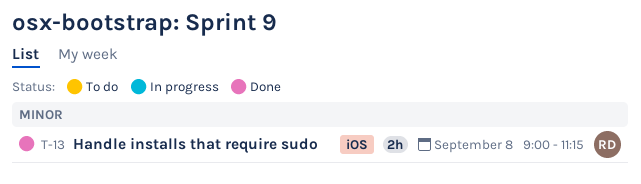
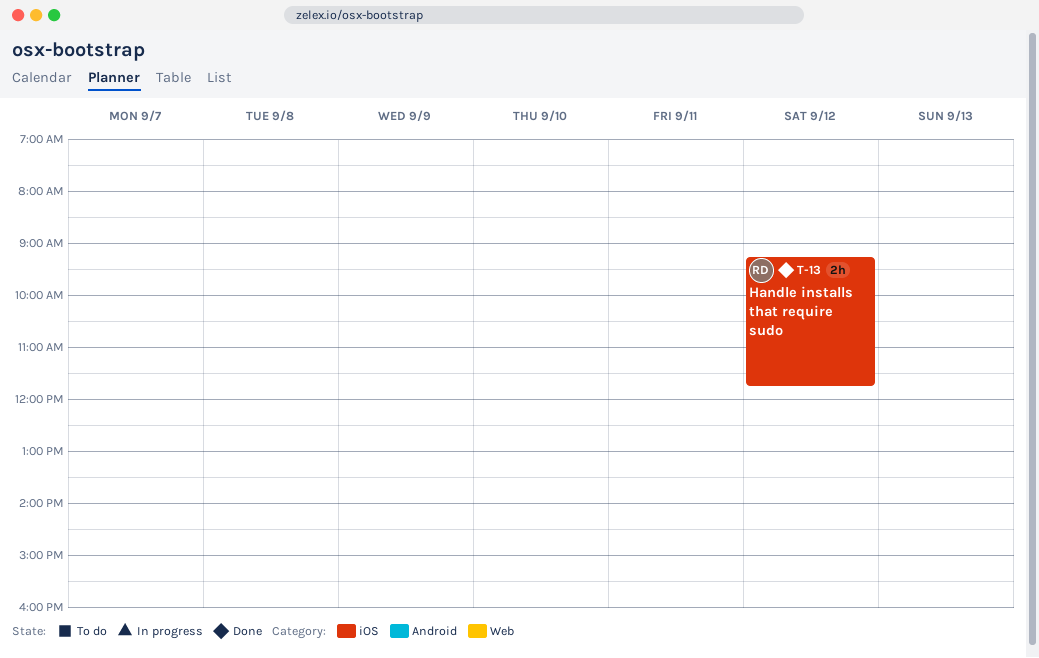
T-13, day: Sep 8 -> Sep 12
T-13, begins: 09:00 -> 09:15
T-13, ends: 11:15 -> 11:45

